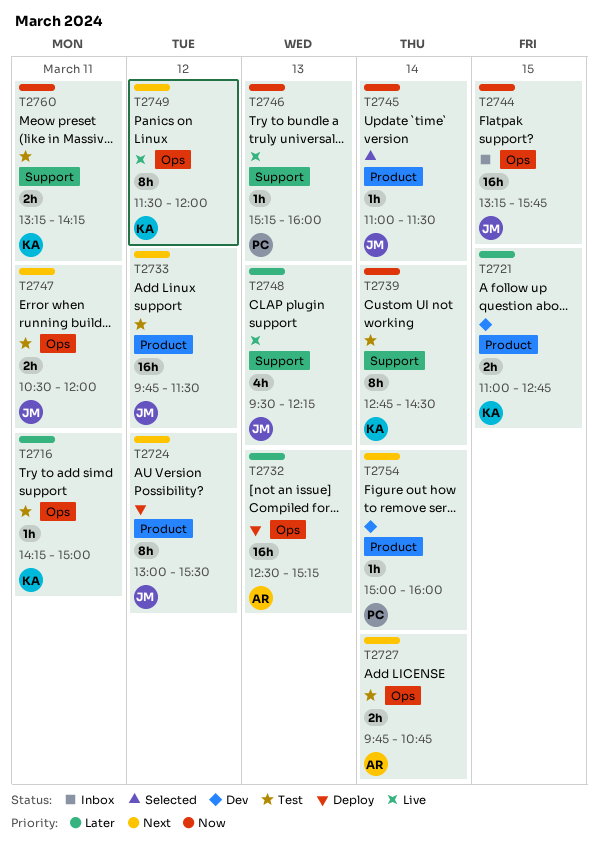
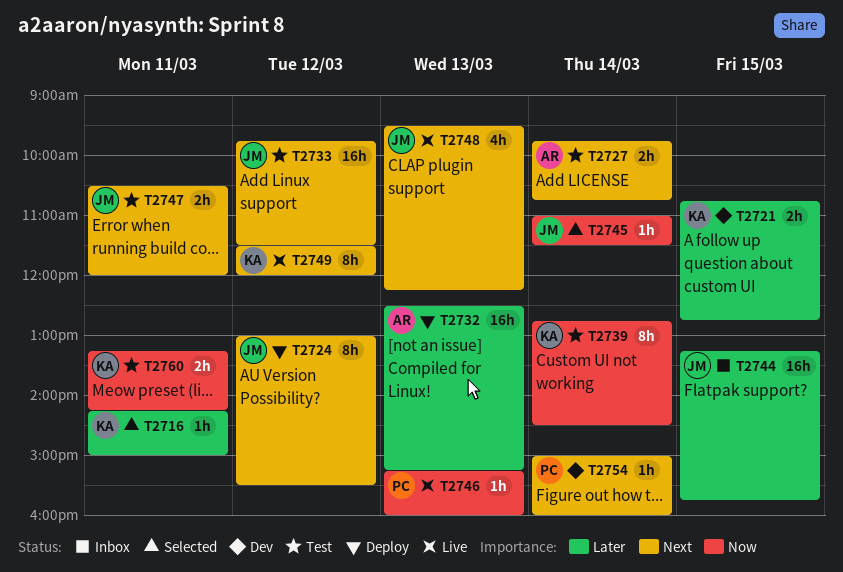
T2716, status: Test -> Selected
T2721, begins: 11:00 -> 10:45
T2744, priority: Now -> Later
T2748, priority: Later -> Next

